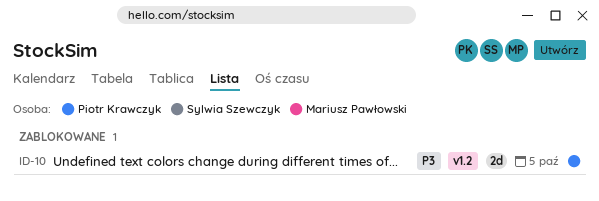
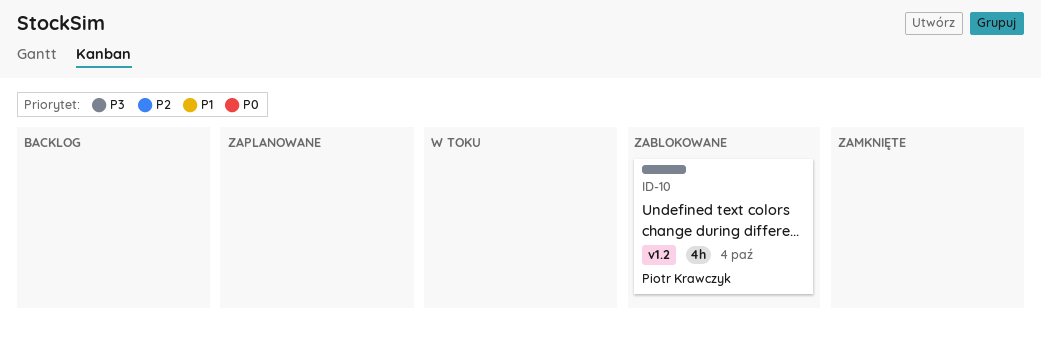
ID-10, estimate: 2d -> 4h
ID-10, due: Oct 5 -> Oct 4

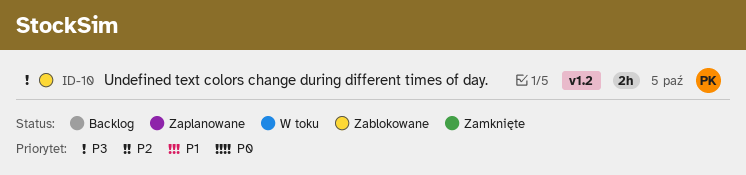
ID-10, estimate: 4h -> 2h
ID-10, due: Oct 4 -> Oct 5

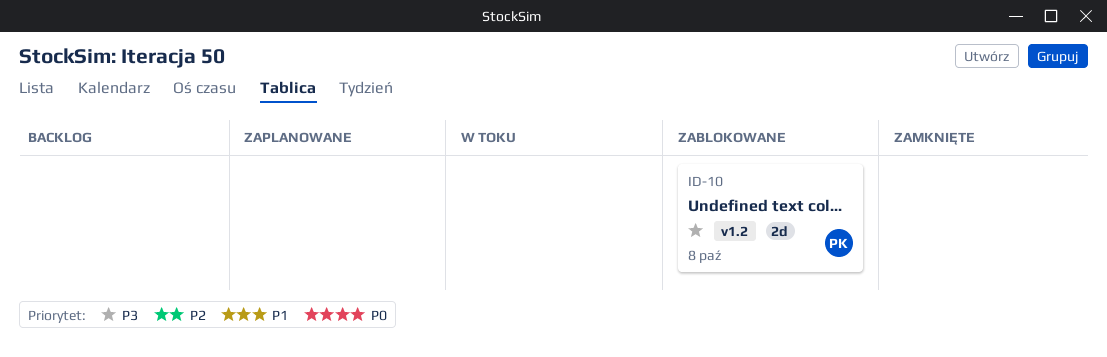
ID-10, estimate: 2h -> 2d
ID-10, due: Oct 5 -> Oct 8

